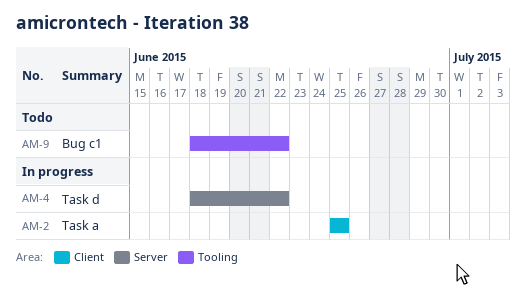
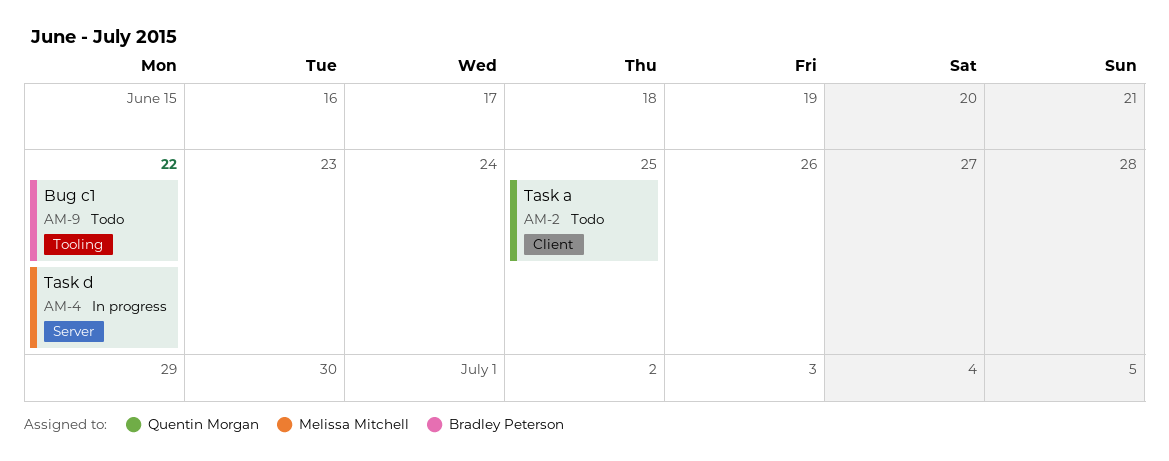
AM-2, status: In progress -> Todo

